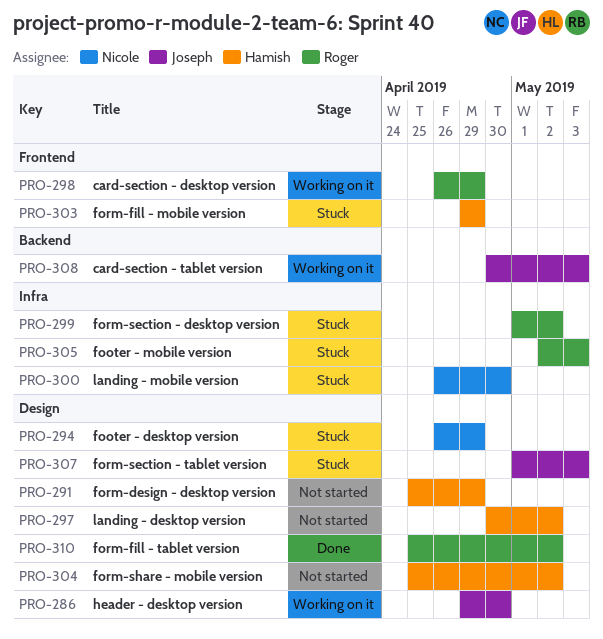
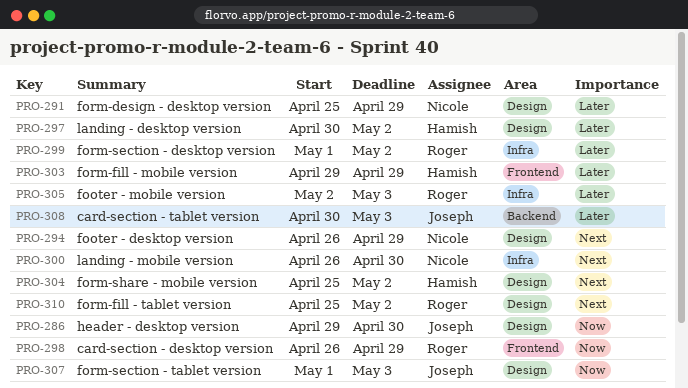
PRO-291, owner: Hamish -> Nicole

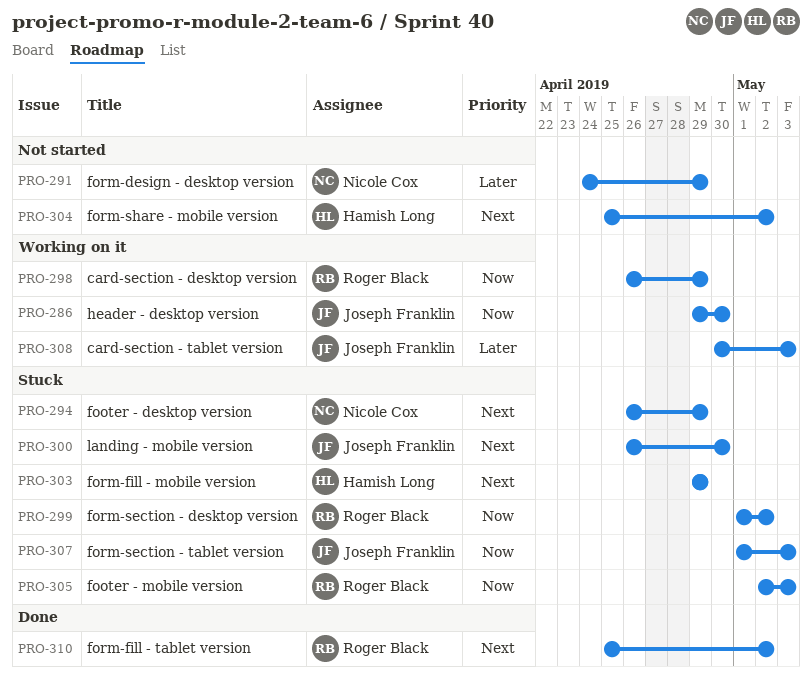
PRO-291, start: Apr 25 -> Apr 24
PRO-297: present -> none
PRO-299, priority: Later -> Now
PRO-300, owner: Nicole Cox -> Joseph Franklin
PRO-303, priority: Later -> Next
PRO-305, priority: Later -> Now

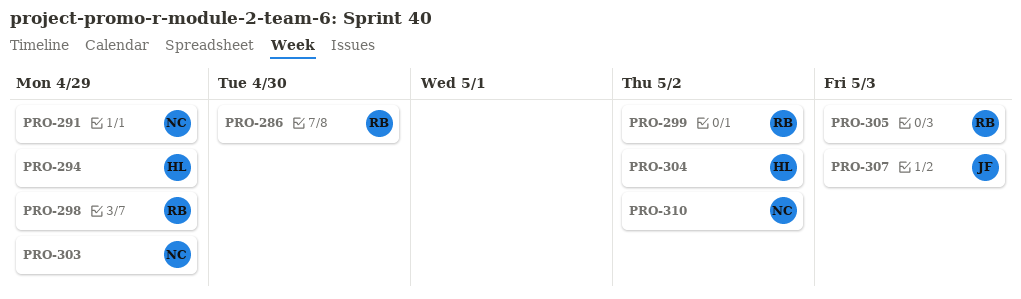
PRO-286, owner: Joseph Franklin -> Roger Black
PRO-294, owner: Nicole Cox -> Hamish Long
PRO-300: present -> none
PRO-303, owner: Hamish Long -> Nicole Cox
PRO-308: present -> none
PRO-310, owner: Roger Black -> Nicole Cox

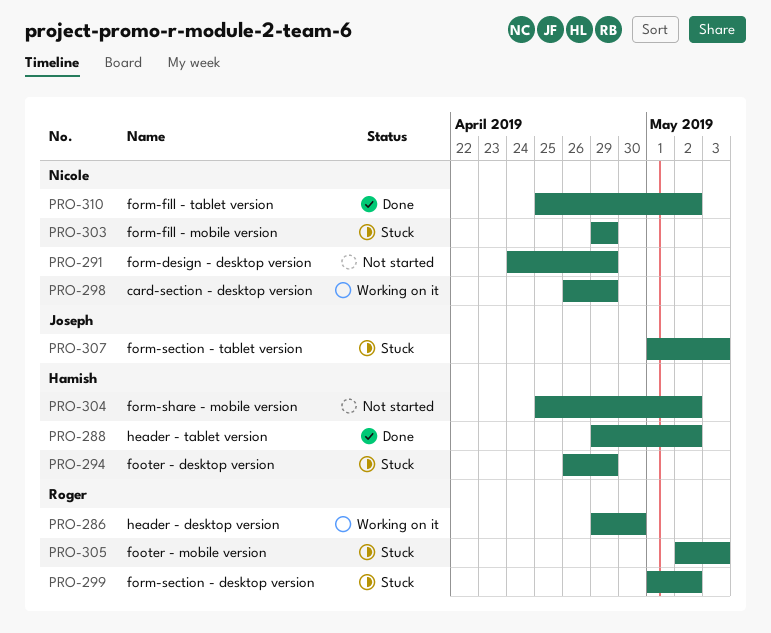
PRO-288: none -> present
PRO-298, owner: Roger -> Nicole

